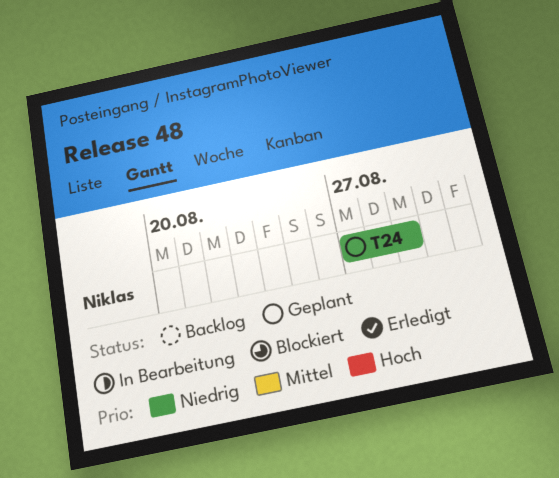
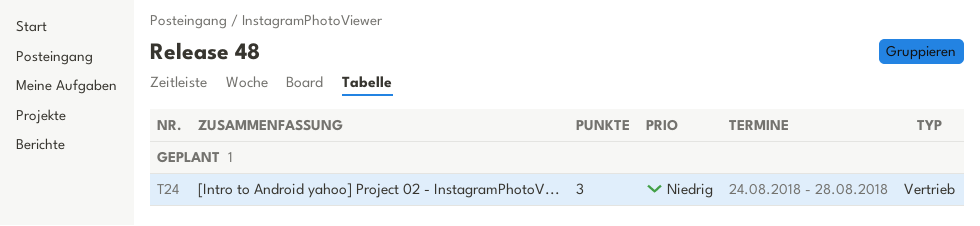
T24, start: Aug 27 -> Aug 24
T24, due: Aug 29 -> Aug 28

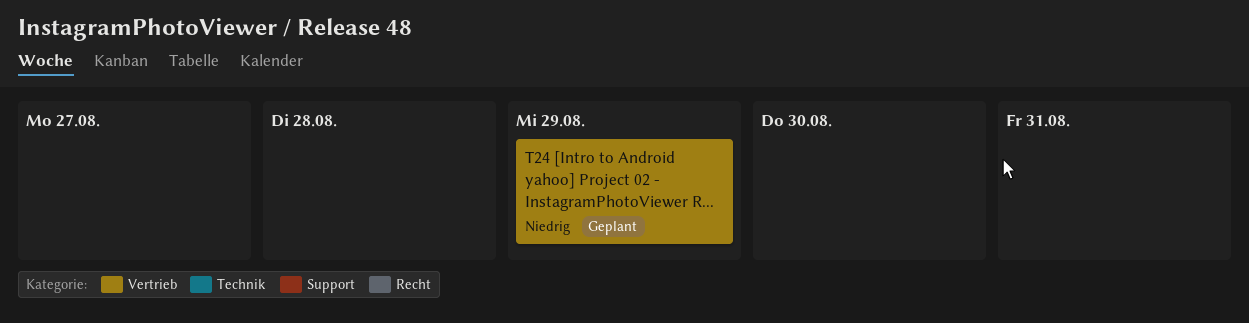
T24, due: Aug 28 -> Aug 29

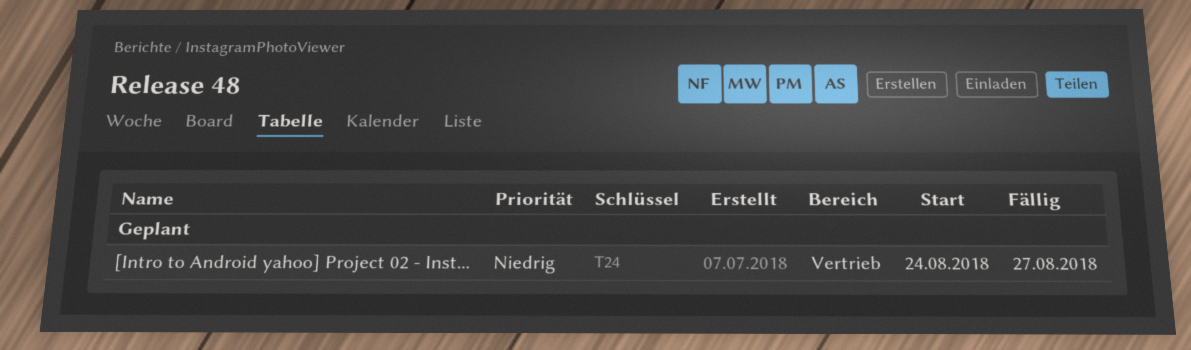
T24, due: Aug 29 -> Aug 27

